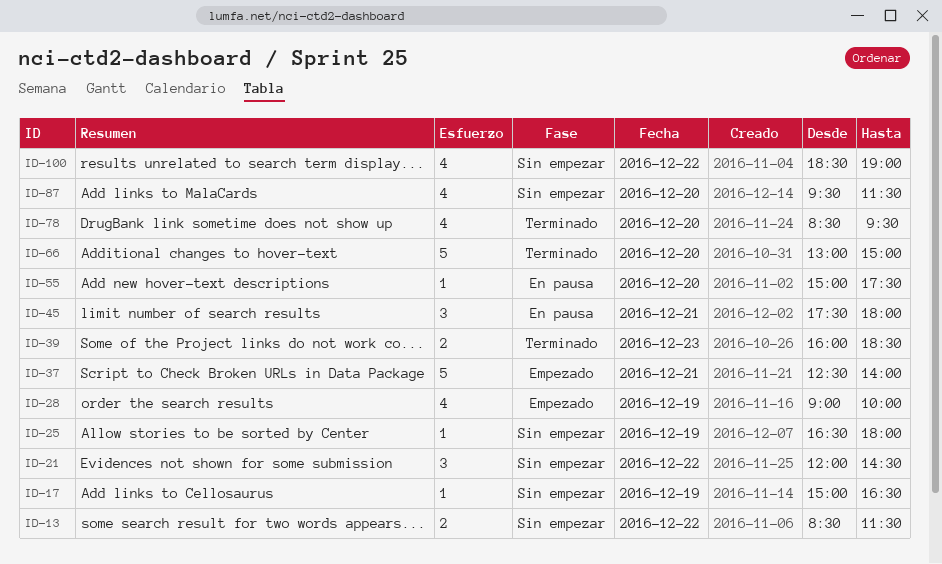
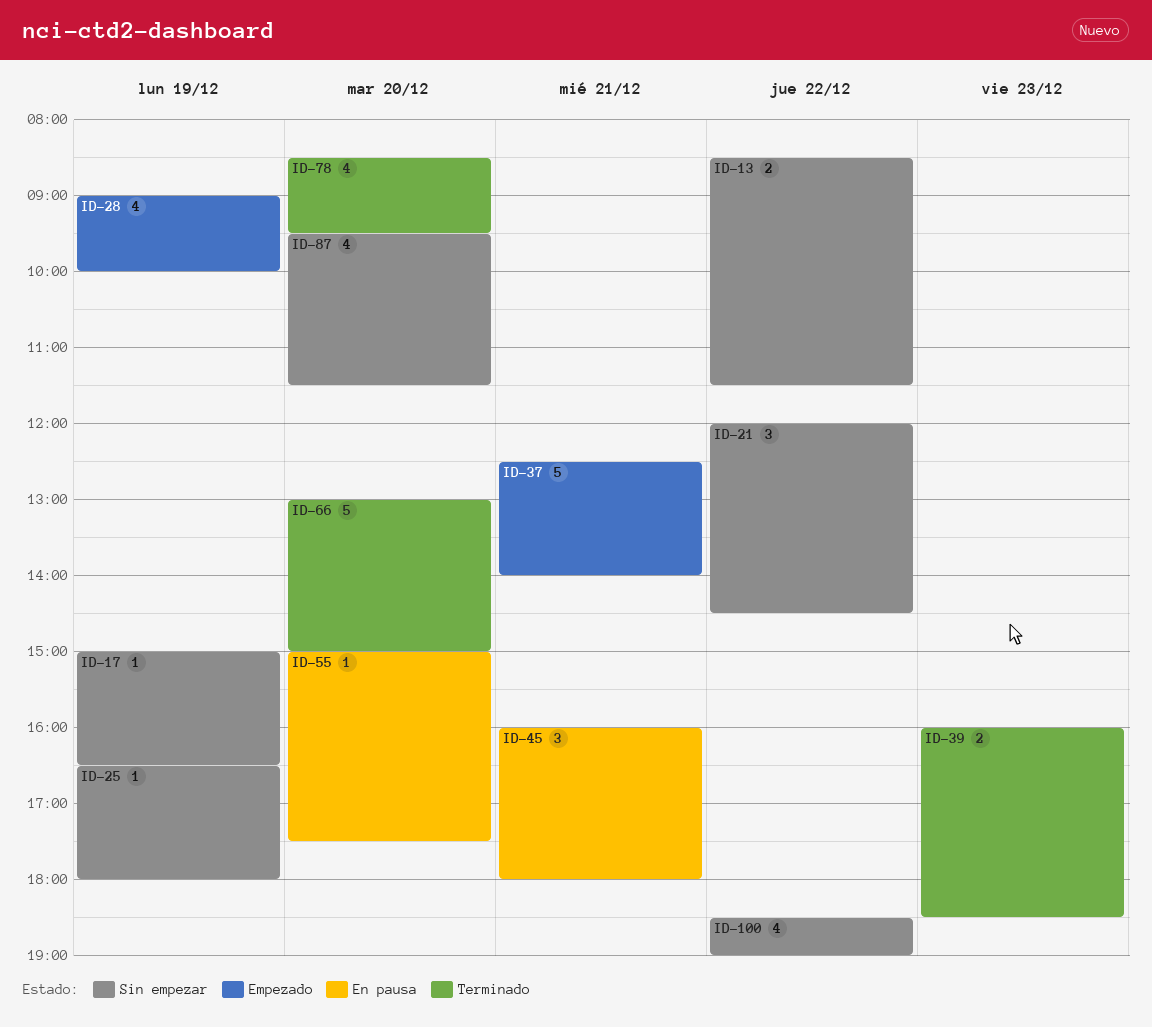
ID-45, begins: 17:30 -> 16:00

